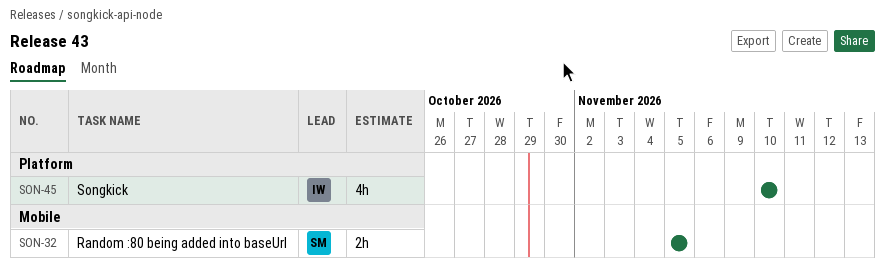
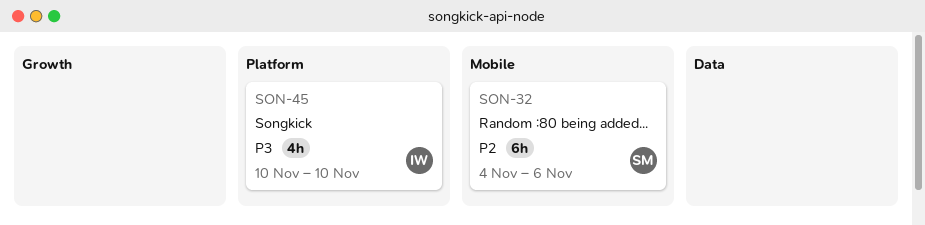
SON-32, estimate: 2h -> 6h
SON-32, start: Nov 5 -> Nov 4
SON-32, due: Nov 5 -> Nov 6

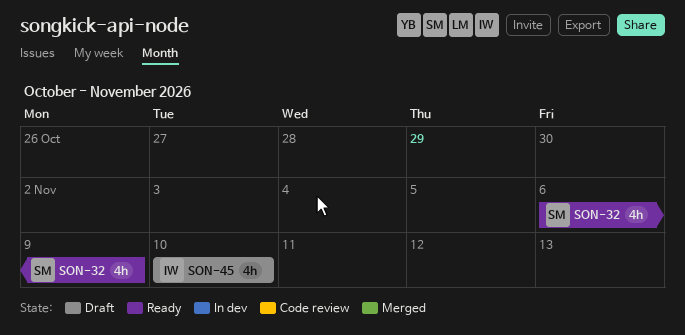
SON-32, estimate: 6h -> 4h
SON-32, start: Nov 4 -> Nov 6
SON-32, due: Nov 6 -> Nov 9

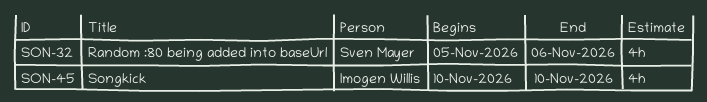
SON-32, start: Nov 6 -> Nov 5
SON-32, due: Nov 9 -> Nov 6

